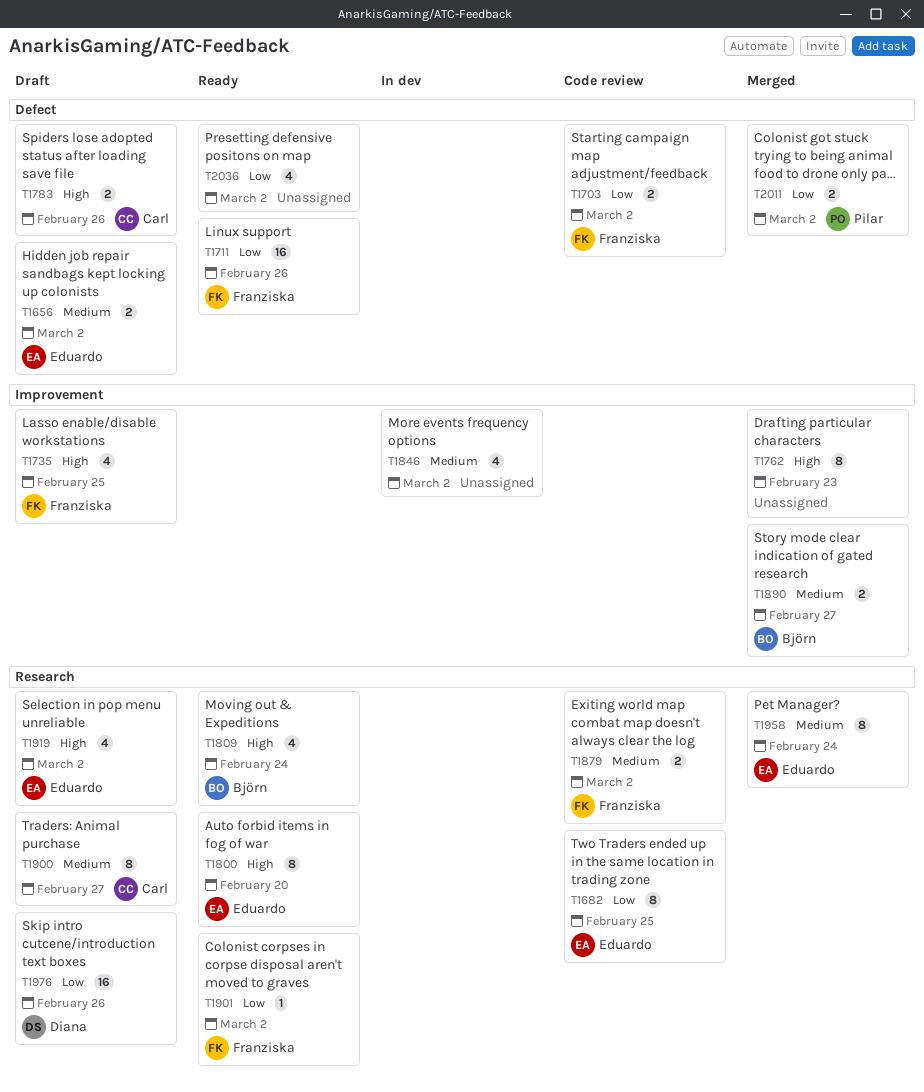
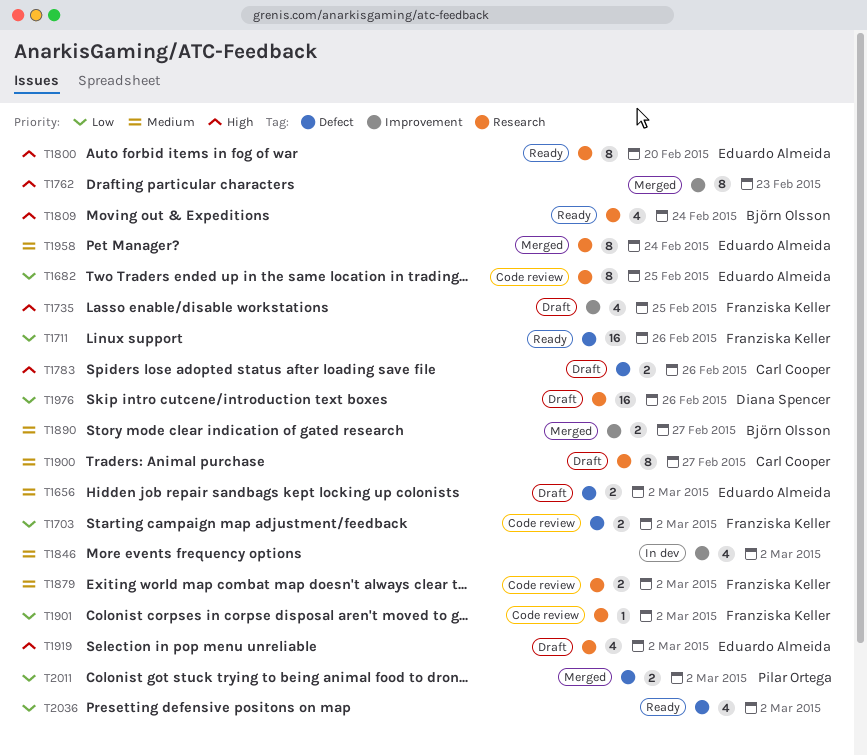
T1901, status: Ready -> Code review

